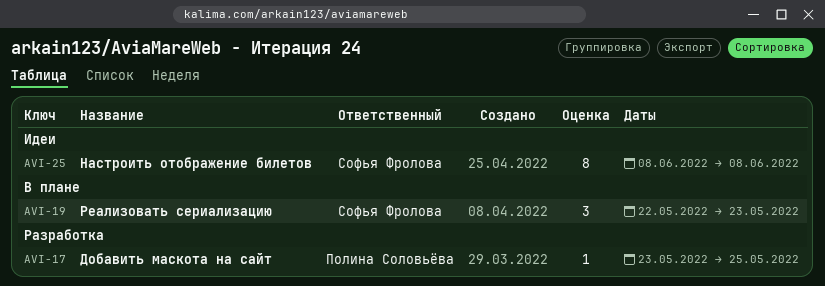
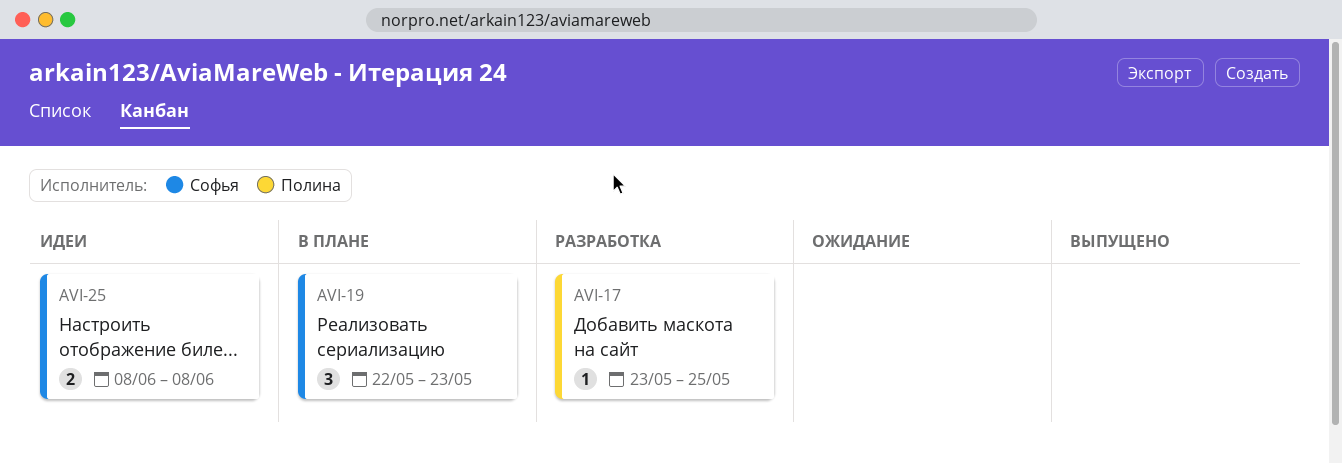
AVI-25, estimate: 8 -> 2

